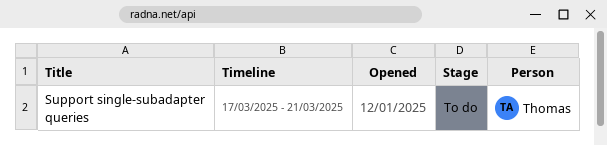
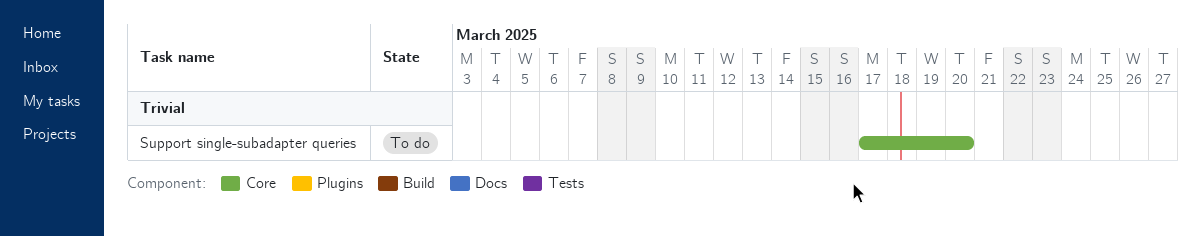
Support single-subadapter queries, due: Mar 21 -> Mar 20

